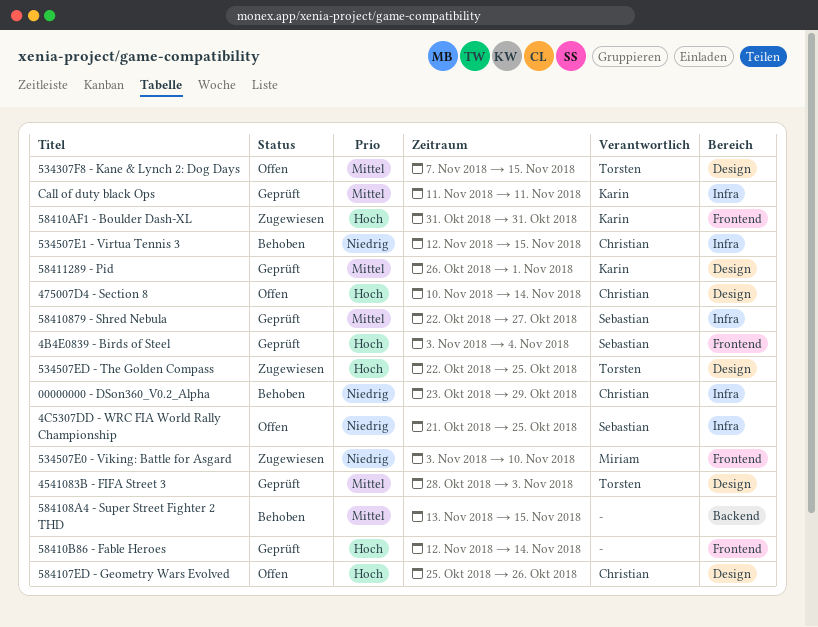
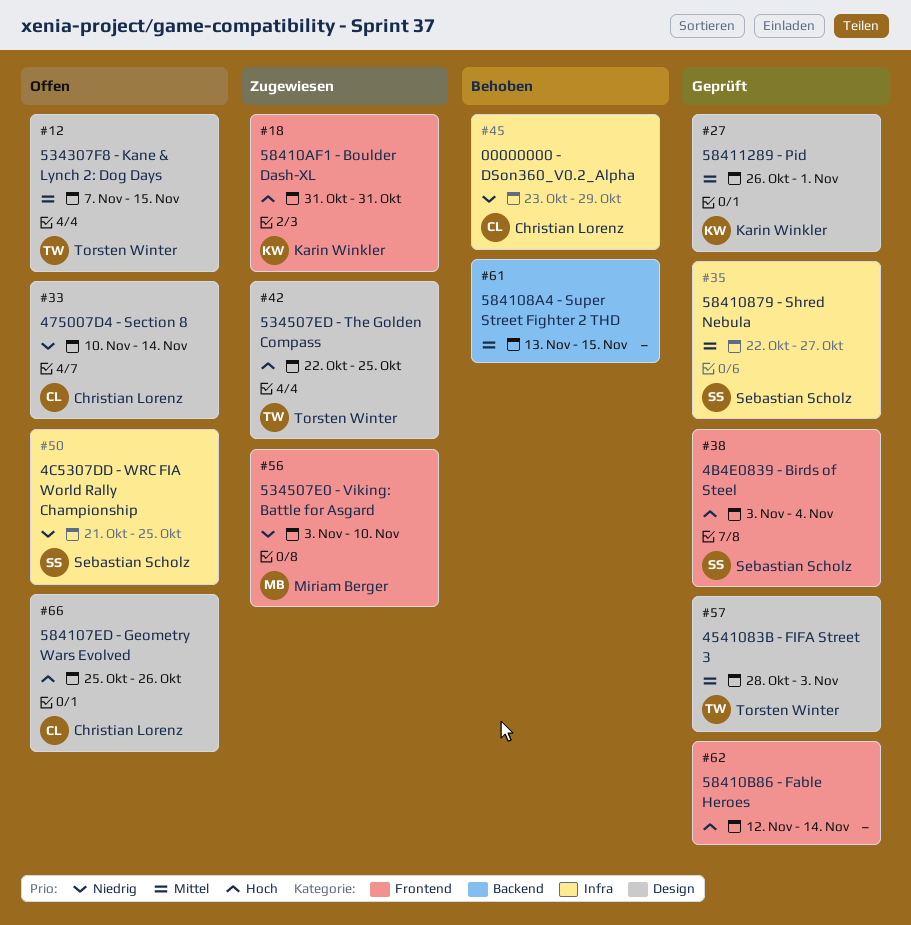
475007D4 - Section 8, priority: Hoch -> Niedrig
534507E1 - Virtua Tennis 3: present -> none
Call of duty black Ops: present -> none

